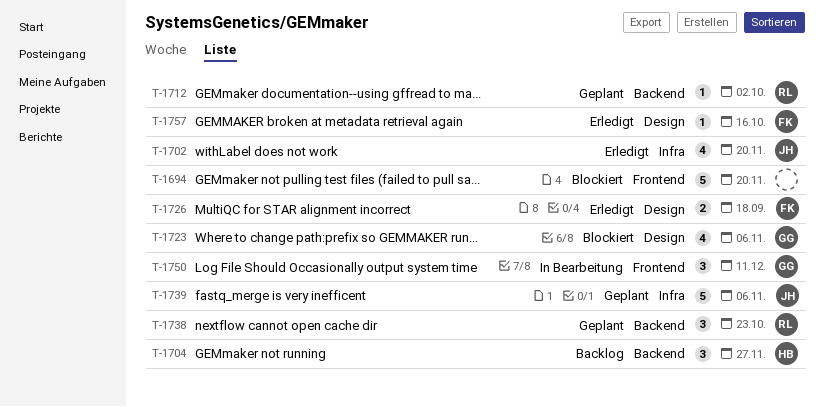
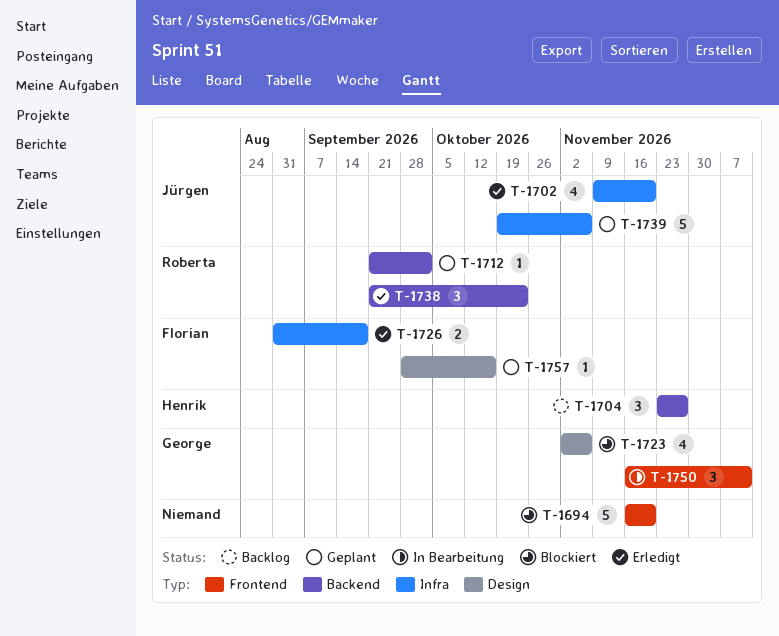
T-1726, label: Design -> Infra
T-1738, status: Geplant -> Erledigt
T-1757, status: Erledigt -> Geplant

